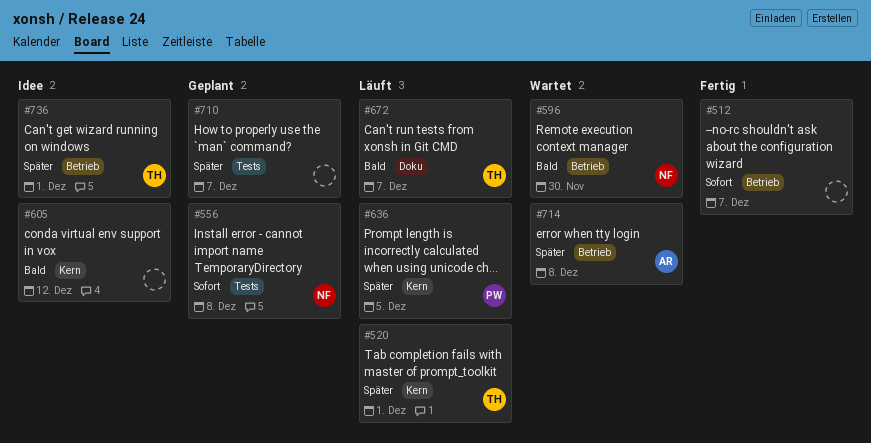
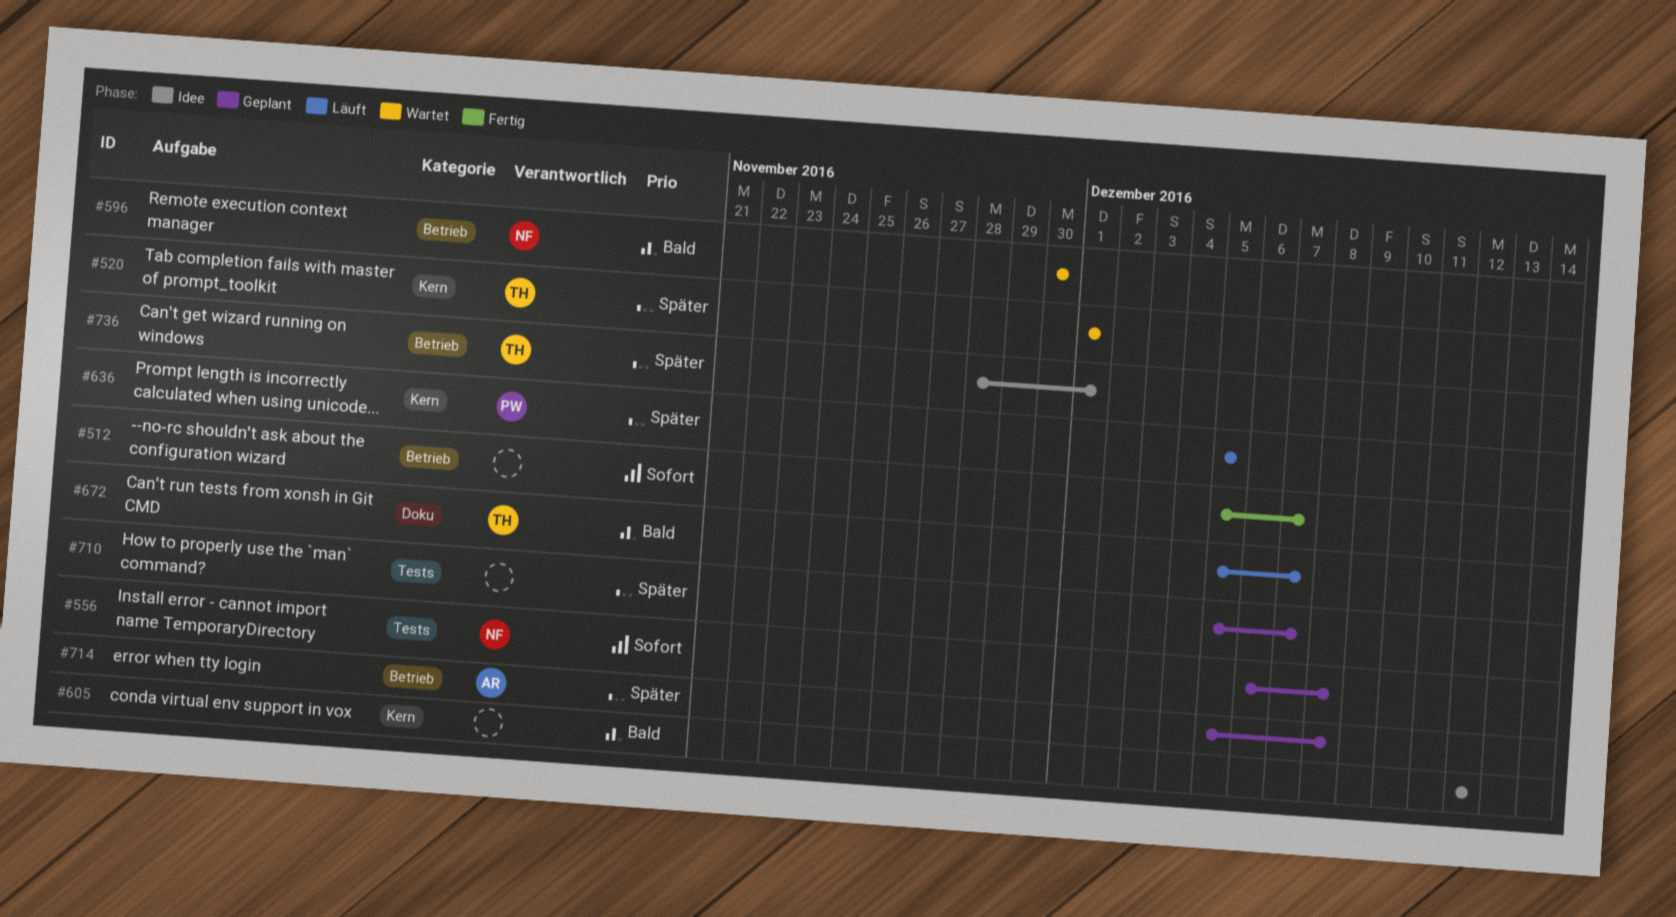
#520, status: Läuft -> Wartet
#714, status: Wartet -> Geplant

